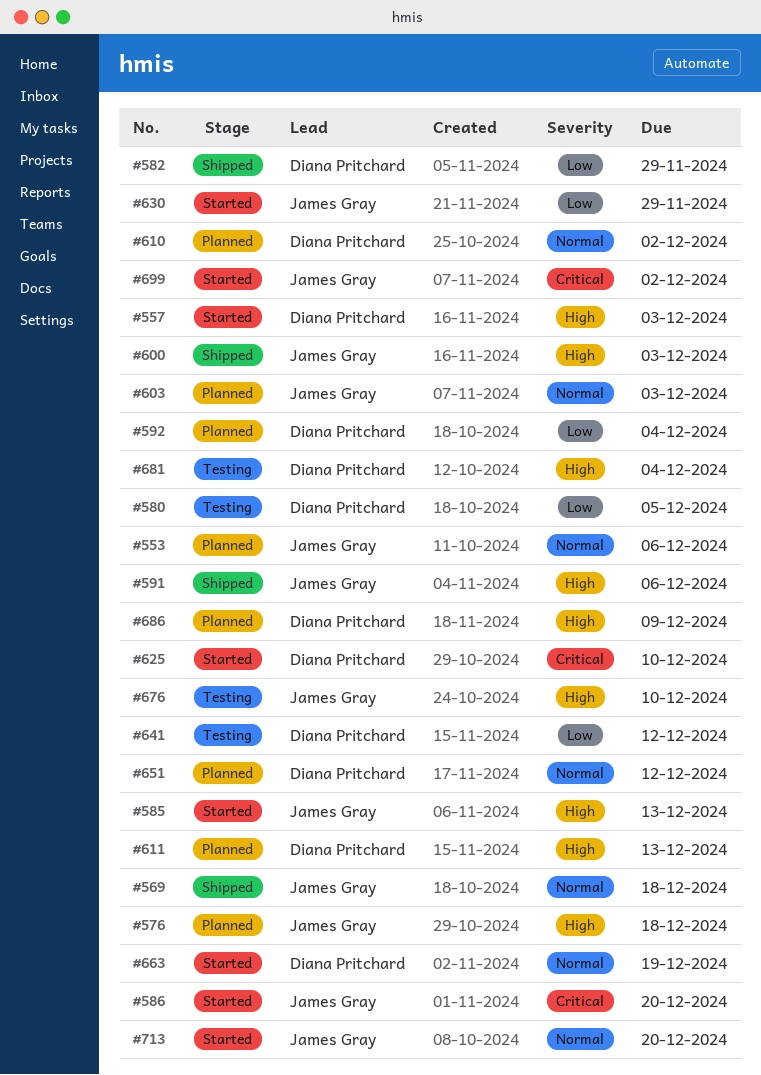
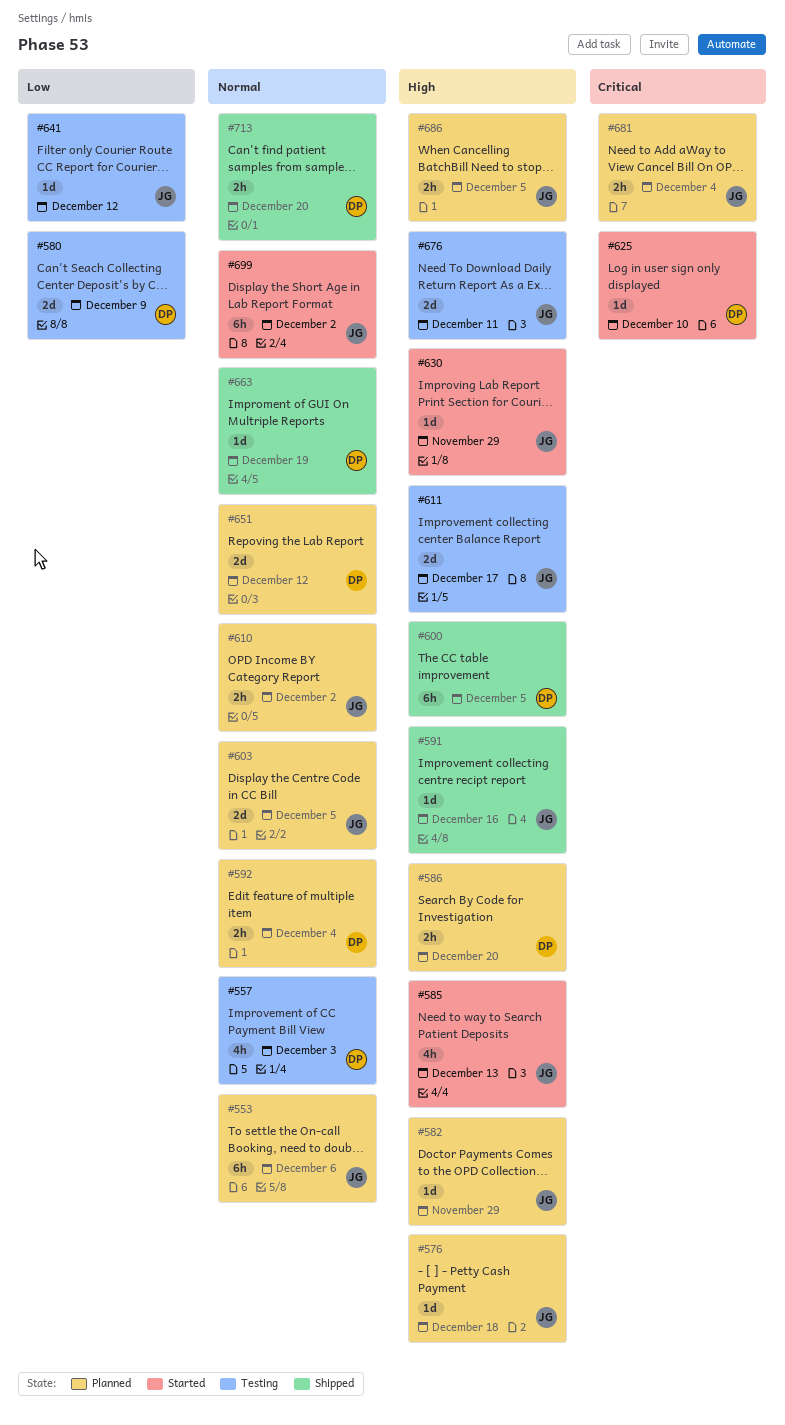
#557, status: Started -> Testing
#557, priority: High -> Normal
#569: present -> none
#580, due: Dec 5 -> Dec 9
#582, status: Shipped -> Planned
#582, owner: Diana Pritchard -> James Gray
#582, priority: Low -> High
#586, status: Started -> Planned
#586, owner: James Gray -> Diana Pritchard
#586, priority: Critical -> High
#591, due: Dec 6 -> Dec 16
#592, priority: Low -> Normal
#600, owner: James Gray -> Diana Pritchard
#600, due: Dec 3 -> Dec 5
#603, due: Dec 3 -> Dec 5
#610, owner: Diana Pritchard -> James Gray
#611, status: Planned -> Testing
#611, owner: Diana Pritchard -> James Gray
#611, due: Dec 13 -> Dec 17
#630, priority: Low -> High
#641, owner: Diana Pritchard -> James Gray
#663, status: Started -> Shipped
#676, due: Dec 10 -> Dec 11
#681, status: Testing -> Planned
#681, owner: Diana Pritchard -> James Gray
#681, priority: High -> Critical
#686, owner: Diana Pritchard -> James Gray
#686, due: Dec 9 -> Dec 5
#699, priority: Critical -> Normal
#713, status: Started -> Shipped
#713, owner: James Gray -> Diana Pritchard

